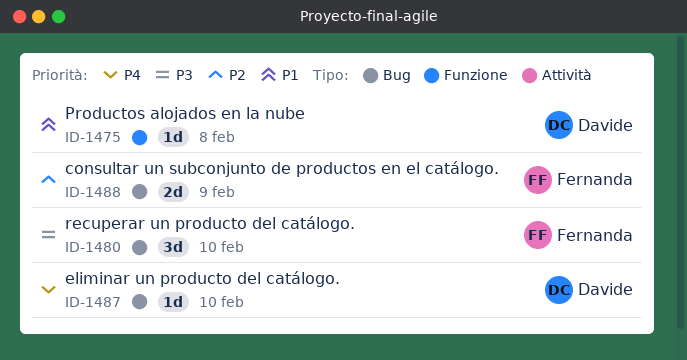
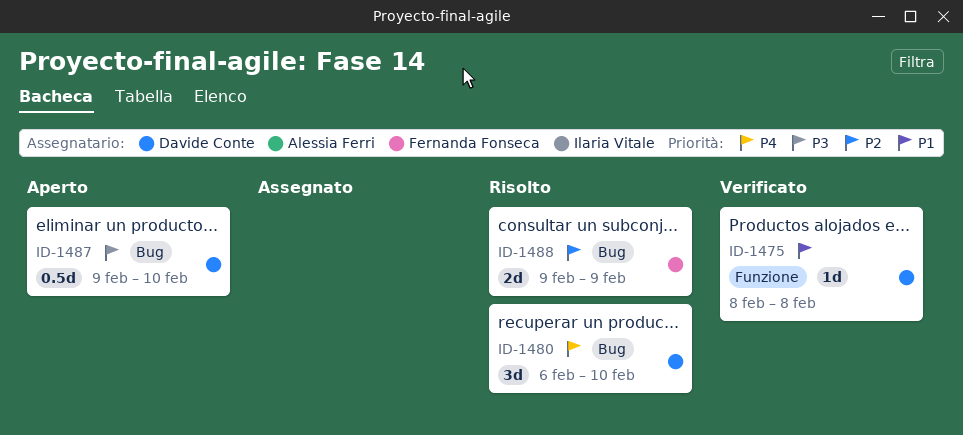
ID-1480, owner: Fernanda Fonseca -> Davide Conte
ID-1480, priority: P3 -> P4
ID-1487, priority: P4 -> P3
ID-1487, estimate: 1d -> 0.5d

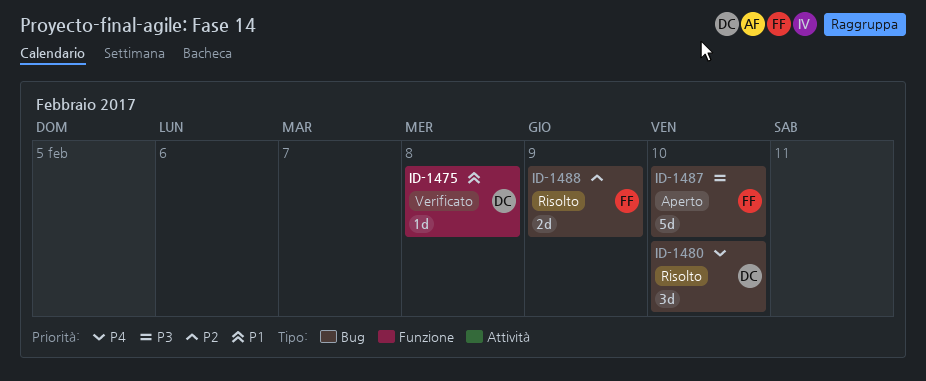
ID-1487, owner: Davide Conte -> Fernanda Fonseca
ID-1487, estimate: 0.5d -> 5d

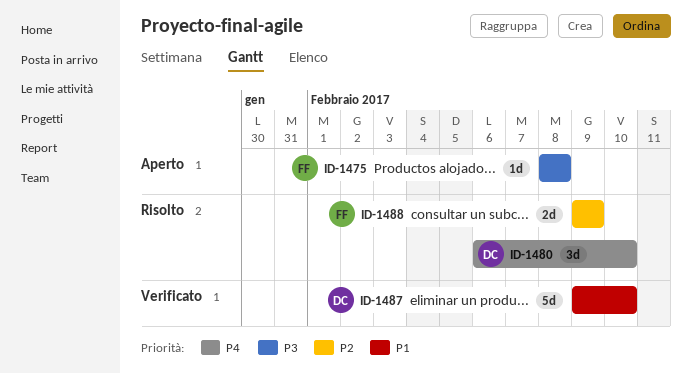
ID-1475, status: Verificato -> Aperto
ID-1475, owner: DC -> FF
ID-1475, priority: P1 -> P3
ID-1487, status: Aperto -> Verificato
ID-1487, owner: FF -> DC
ID-1487, priority: P3 -> P1

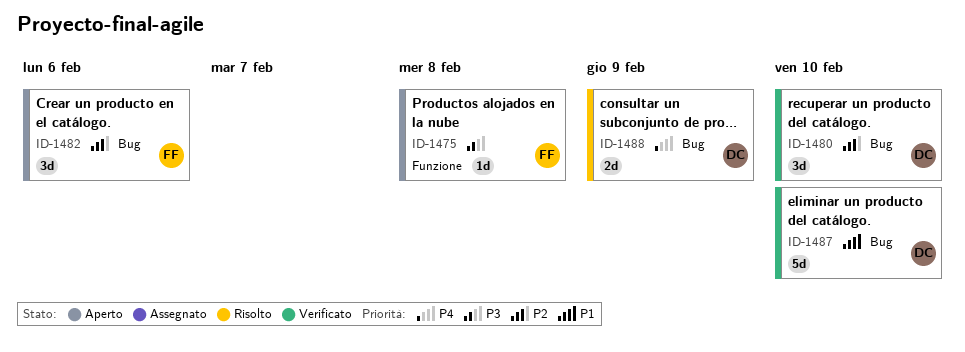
ID-1480, status: Risolto -> Verificato
ID-1480, priority: P4 -> P2
ID-1482: none -> present
ID-1488, owner: FF -> DC
ID-1488, priority: P2 -> P4

